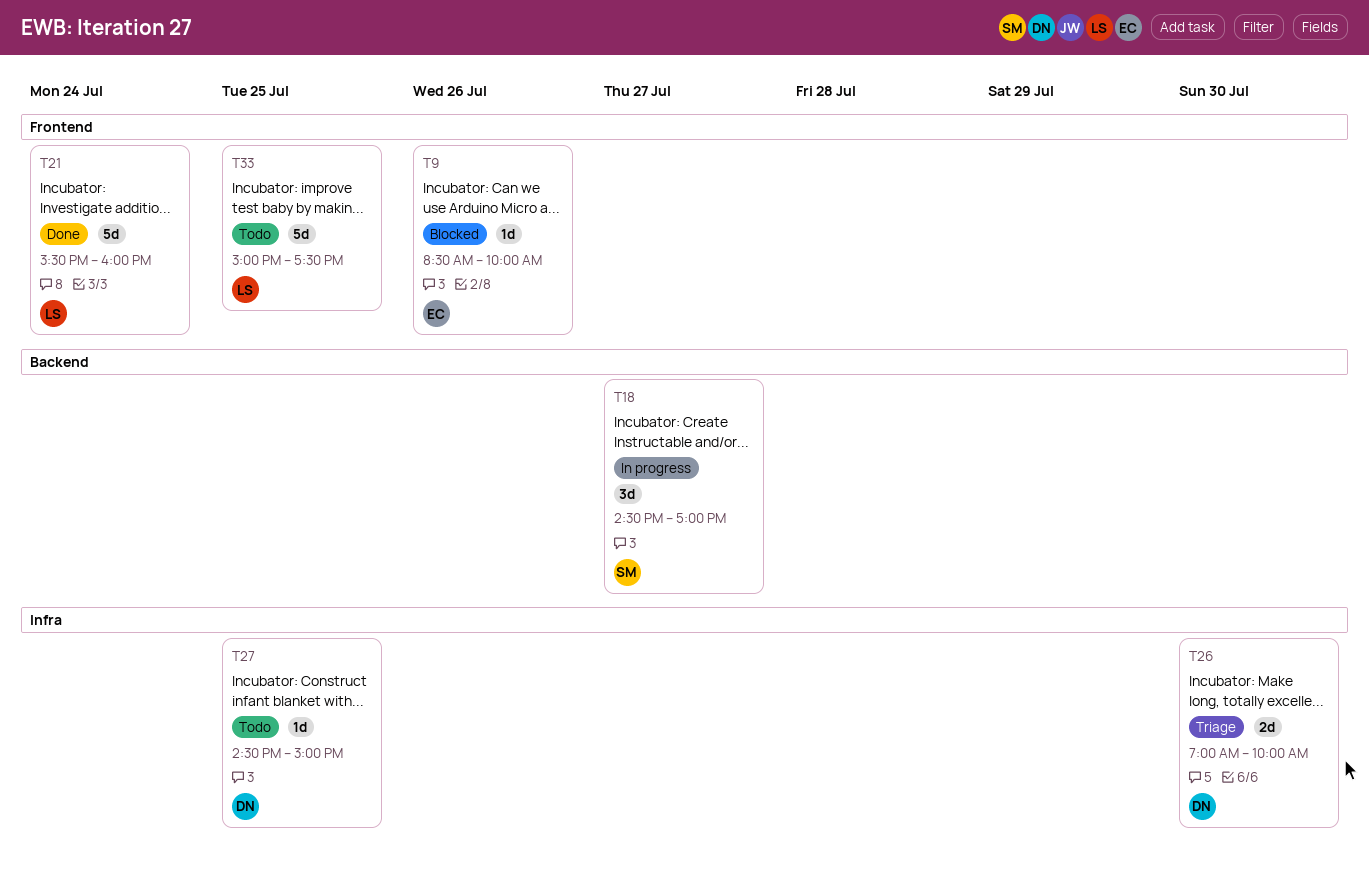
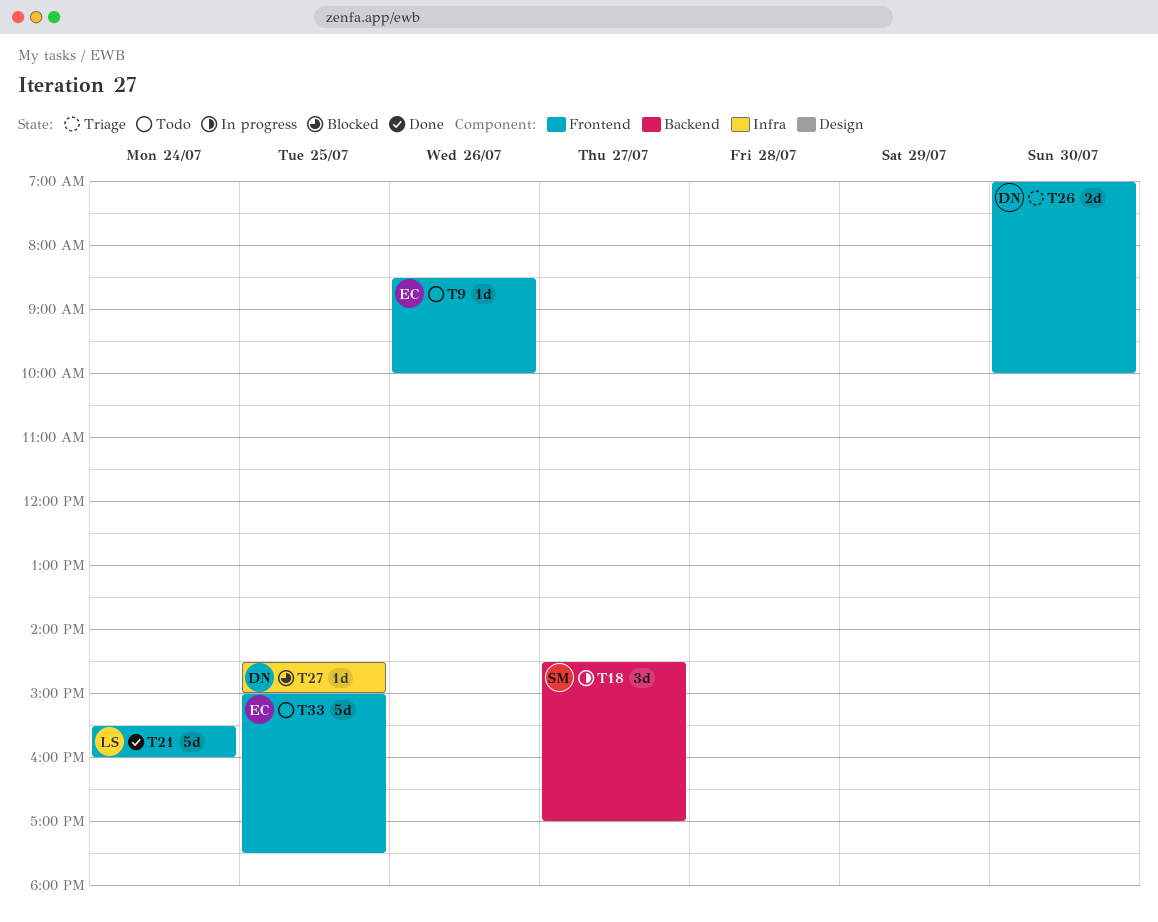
T9, status: Blocked -> Todo
T26, label: Infra -> Frontend
T27, status: Todo -> Blocked
T33, owner: LS -> EC

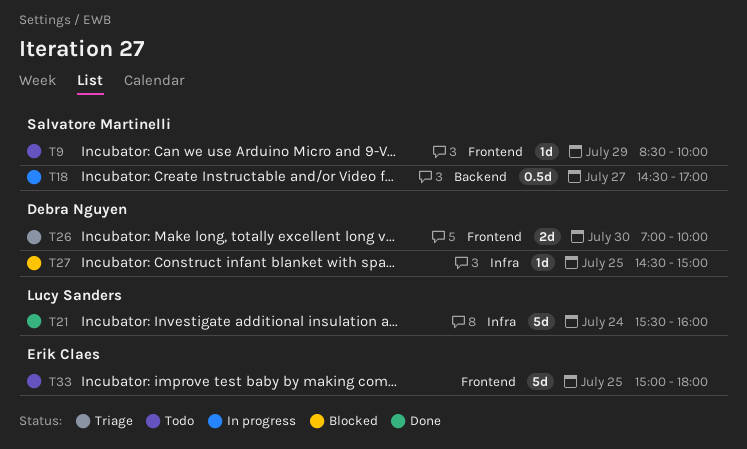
T9, owner: Erik Claes -> Salvatore Martinelli
T9, day: Jul 26 -> Jul 29
T18, estimate: 3d -> 0.5d
T21, label: Frontend -> Infra
T33, ends: 17:30 -> 18:00

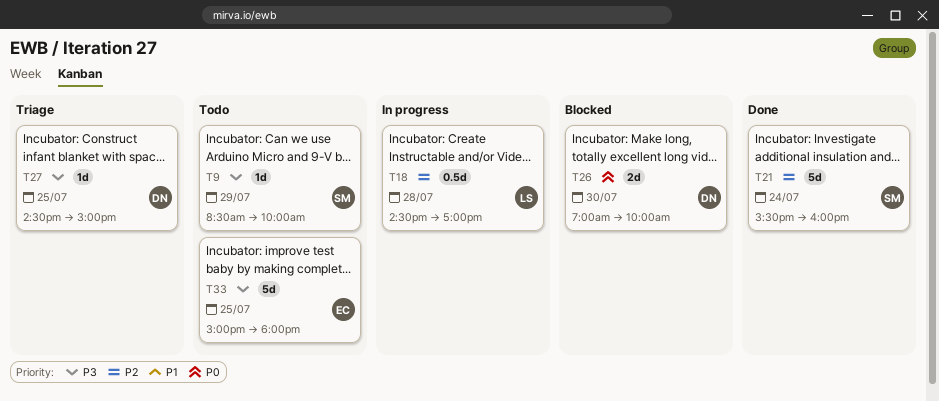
T18, owner: Salvatore Martinelli -> Lucy Sanders
T18, day: Jul 27 -> Jul 28
T21, owner: Lucy Sanders -> Salvatore Martinelli
T26, status: Triage -> Blocked
T27, status: Blocked -> Triage

